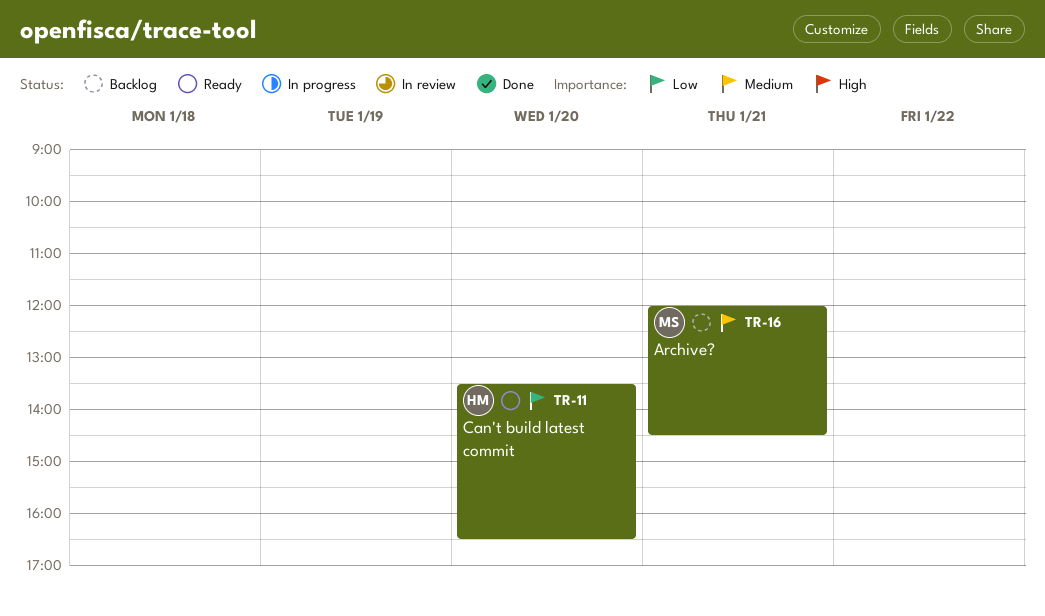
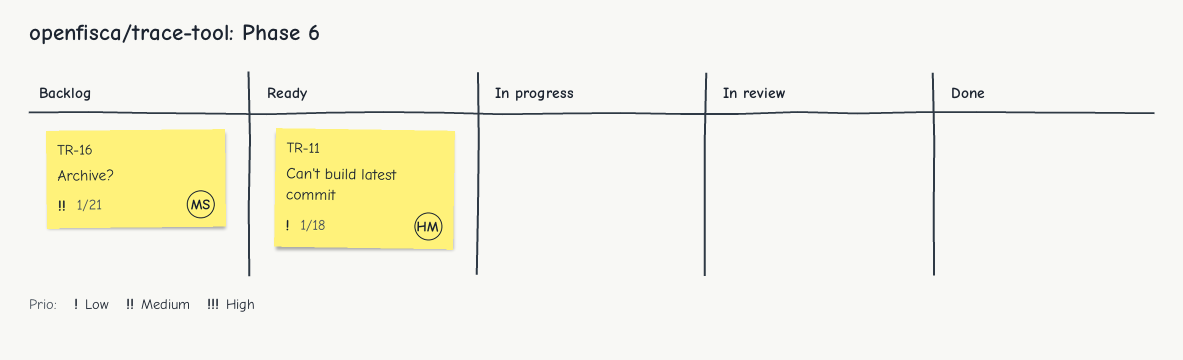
TR-11, day: Jan 20 -> Jan 18

